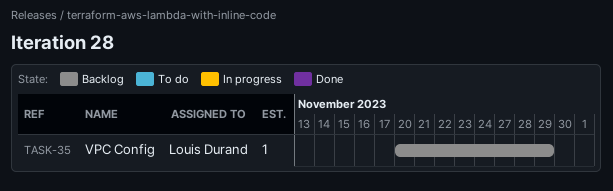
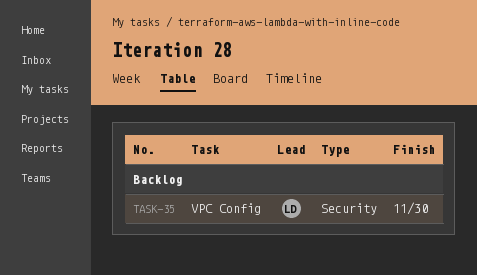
TASK-35, due: Nov 29 -> Nov 30

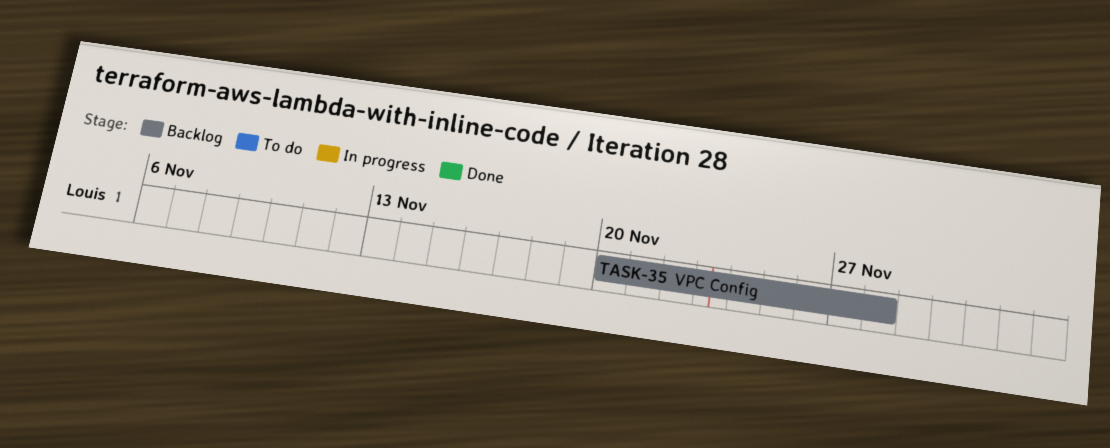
TASK-35, due: Nov 30 -> Nov 28

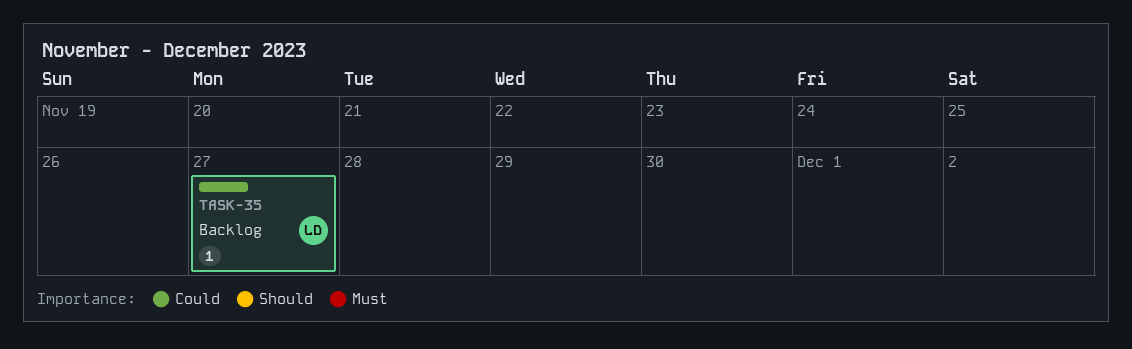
TASK-35, due: Nov 28 -> Nov 27

